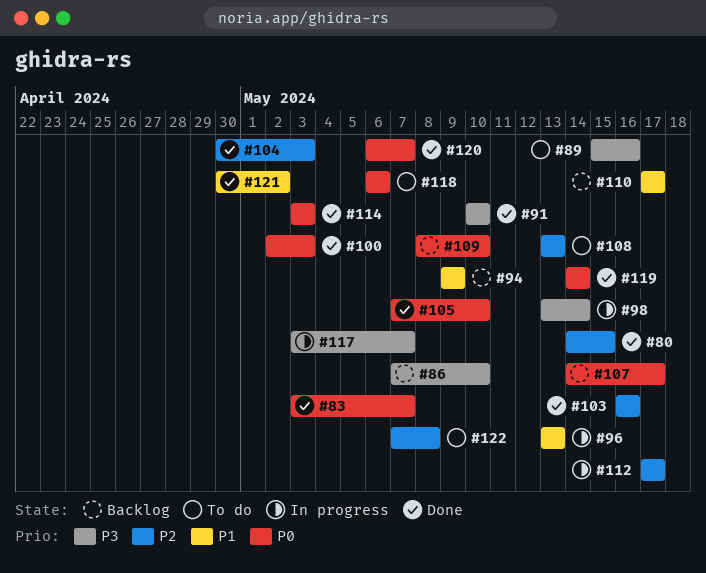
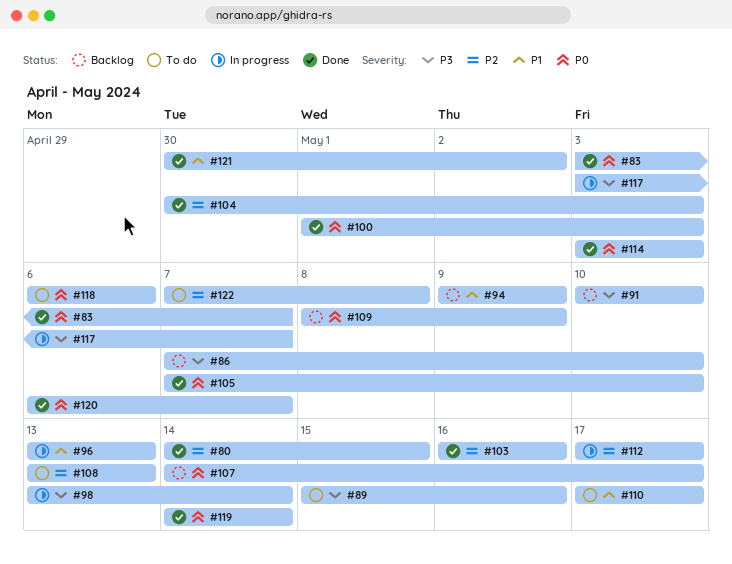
#91, status: Done -> Backlog
#100, start: May 2 -> May 1
#109, due: May 10 -> May 9
#110, status: Backlog -> To do

